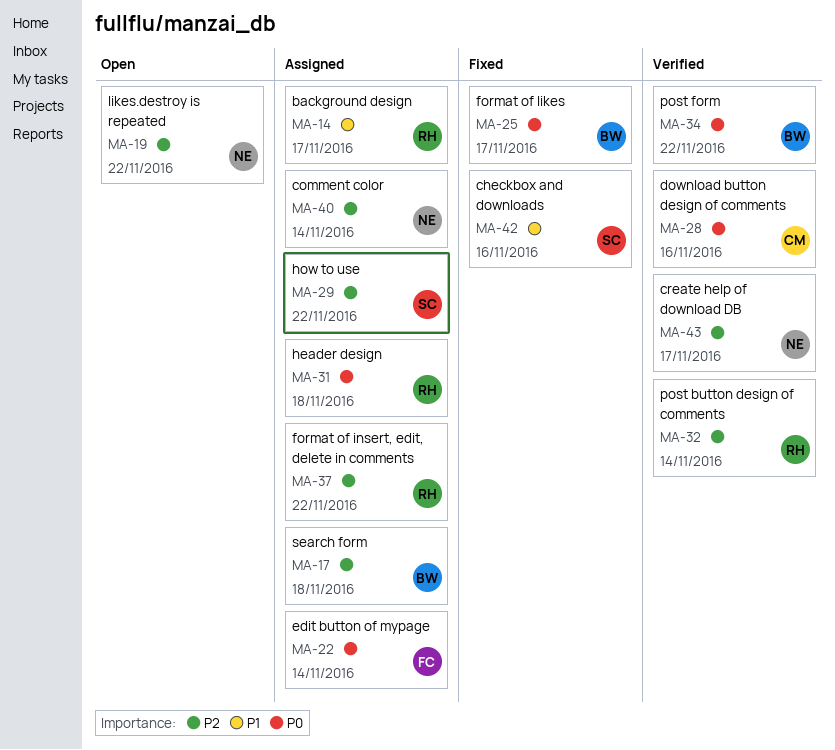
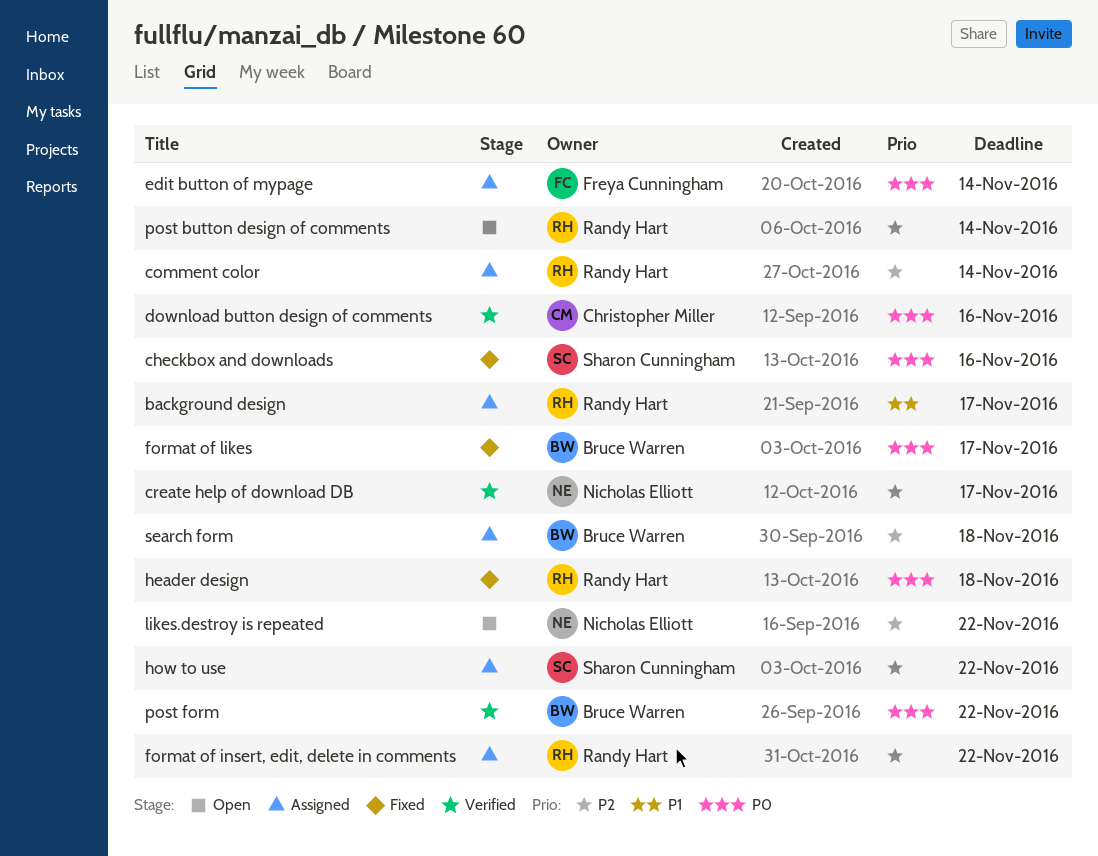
checkbox and downloads, priority: P1 -> P0
comment color, owner: Nicholas Elliott -> Randy Hart
header design, status: Assigned -> Fixed
post button design of comments, status: Verified -> Open

